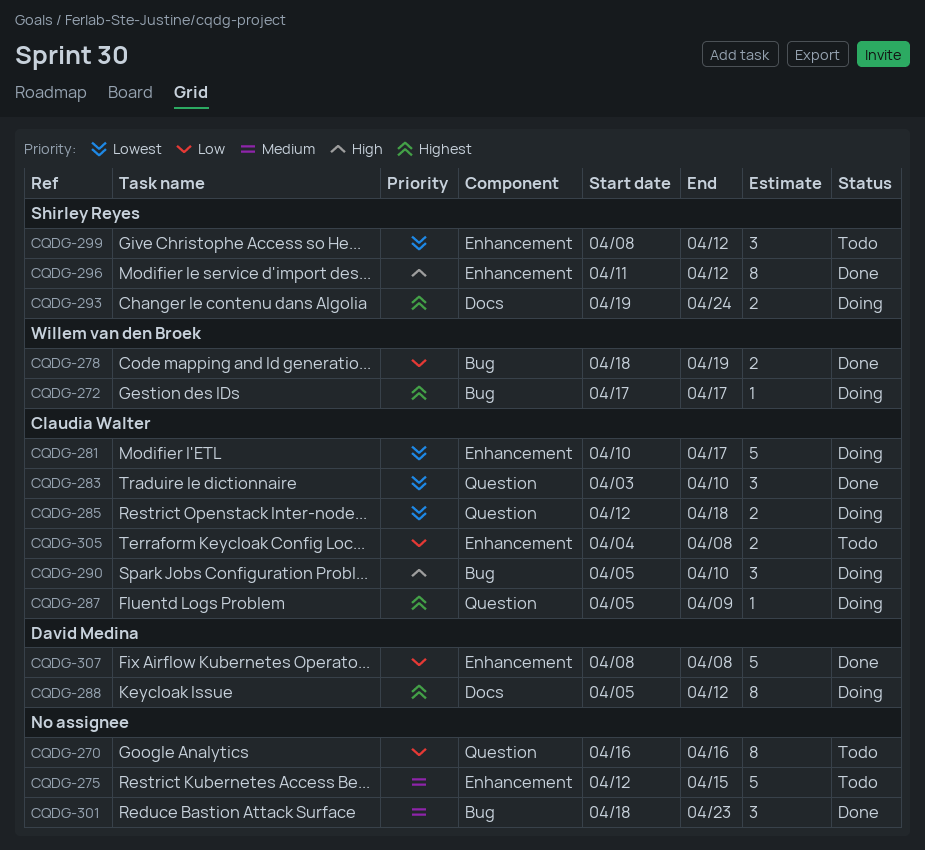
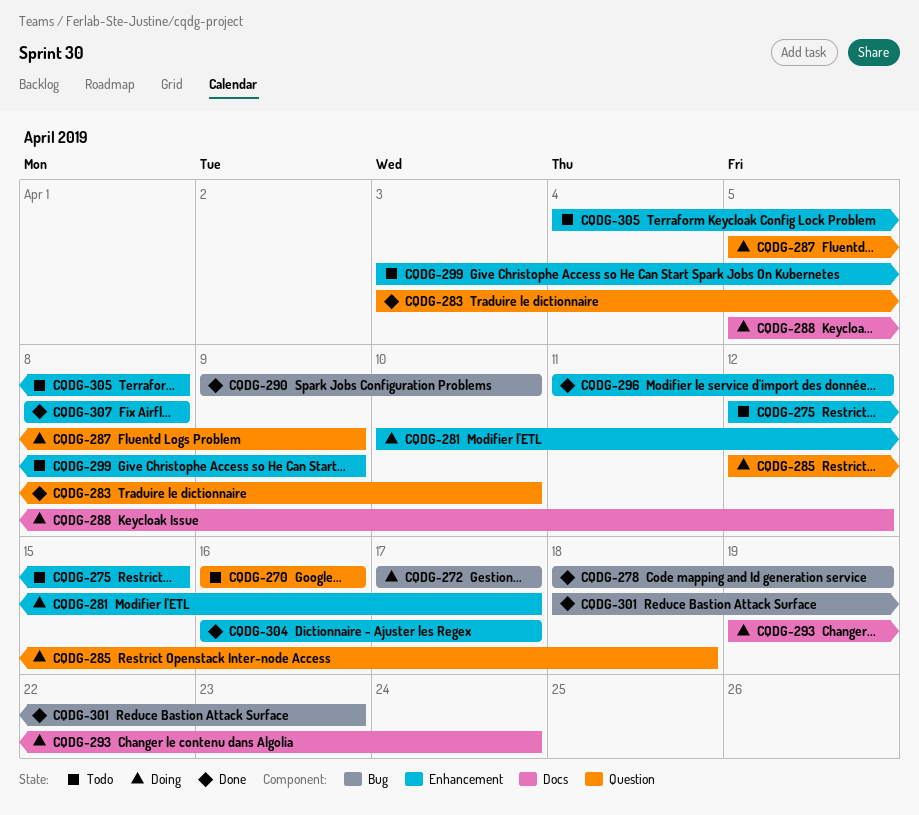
CQDG-290, status: Doing -> Done
CQDG-290, start: Apr 5 -> Apr 9
CQDG-299, start: Apr 8 -> Apr 3
CQDG-299, due: Apr 12 -> Apr 9
CQDG-304: none -> present

